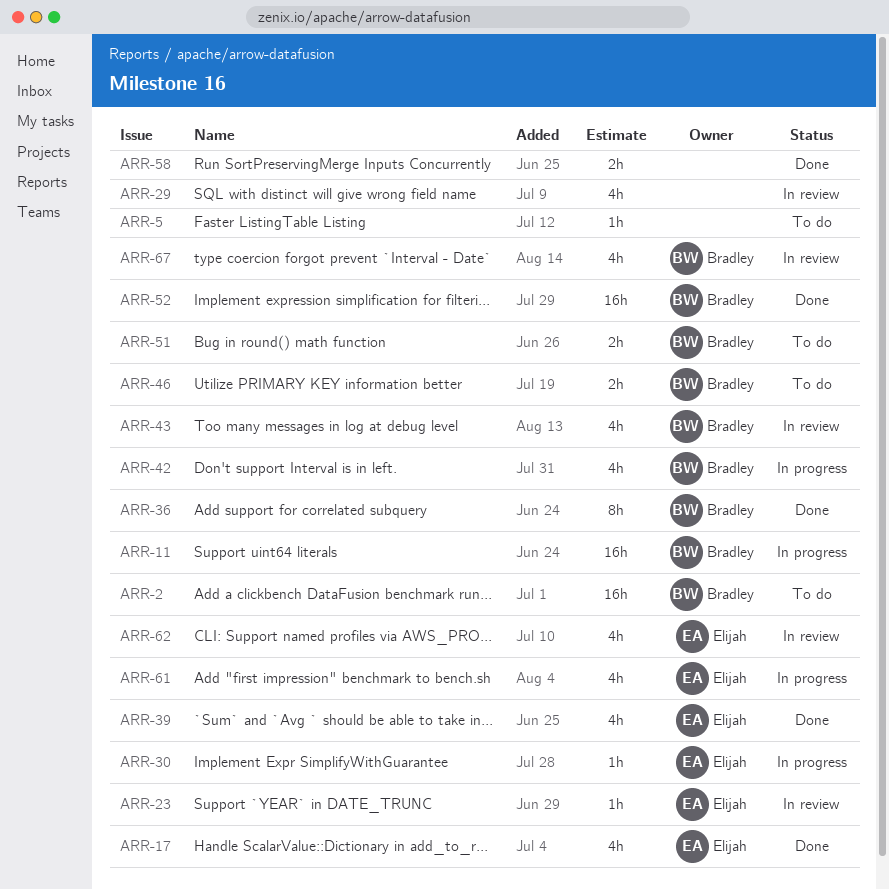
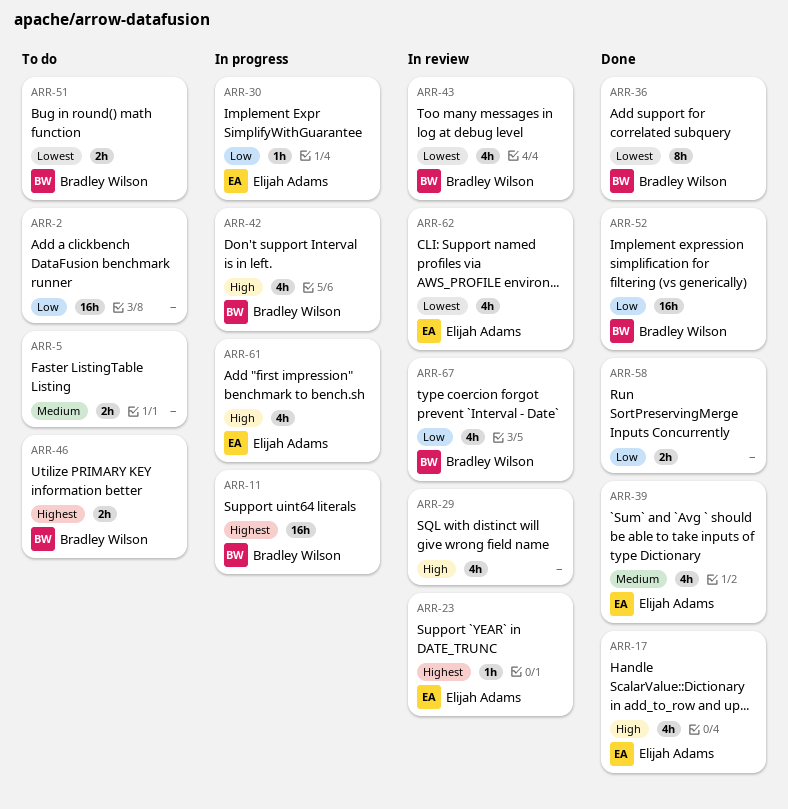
ARR-2, owner: Bradley Wilson -> none
ARR-5, estimate: 1h -> 2h

